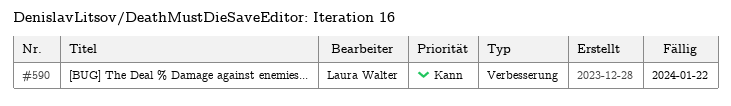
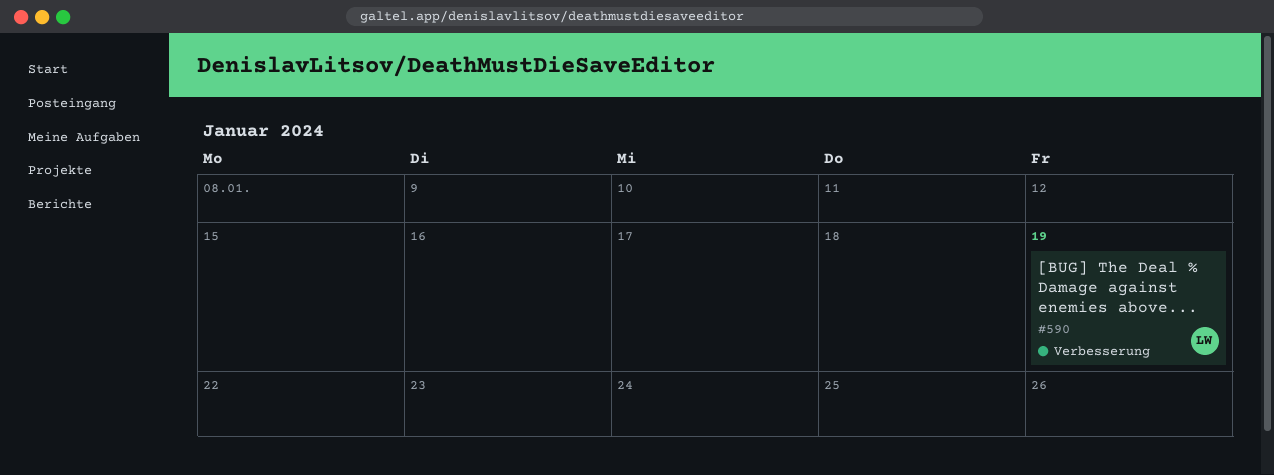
#590, due: Jan 22 -> Jan 19

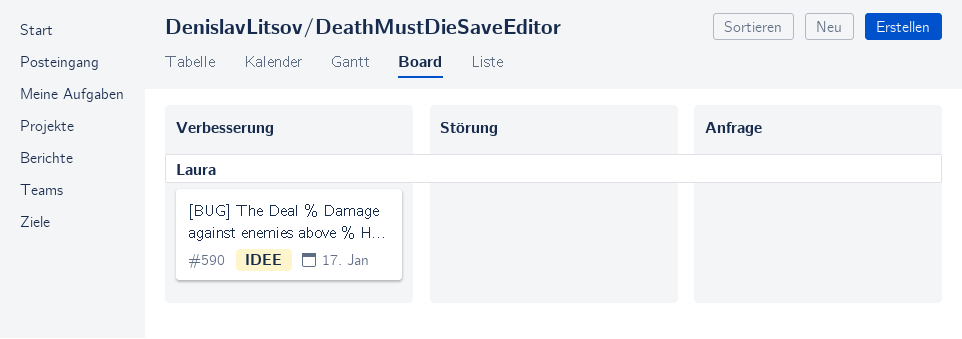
#590, due: Jan 19 -> Jan 17

